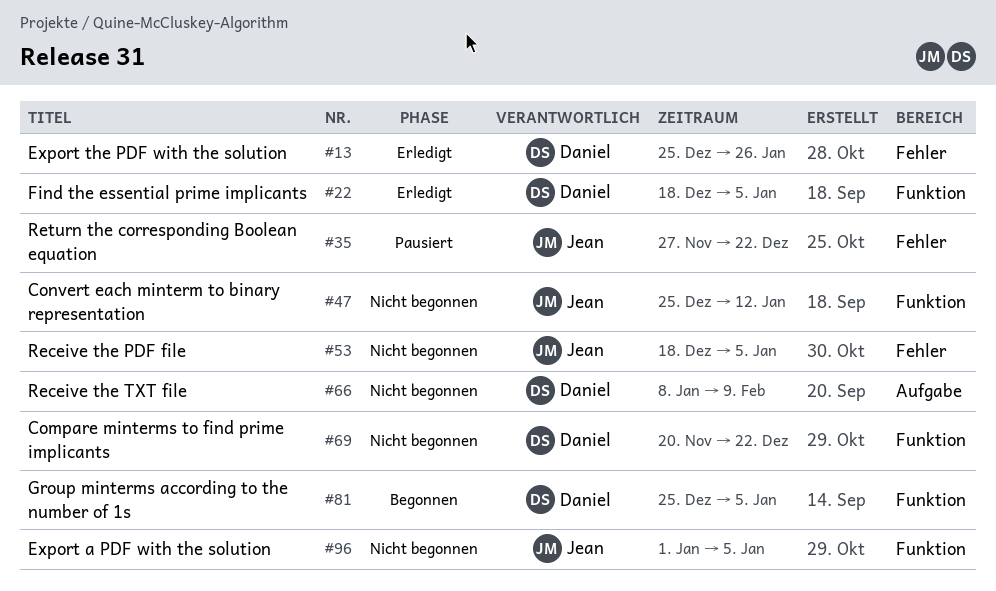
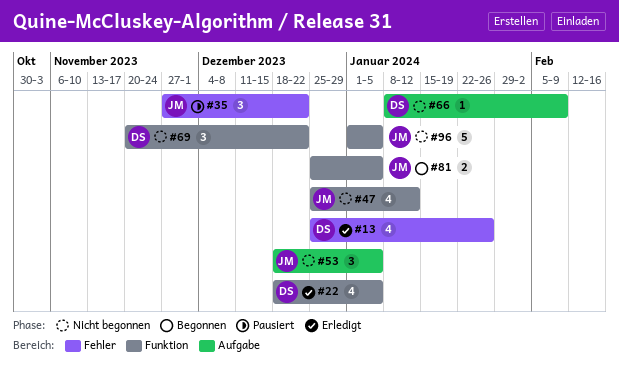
#53, label: Fehler -> Aufgabe
#81, owner: Daniel -> Jean

